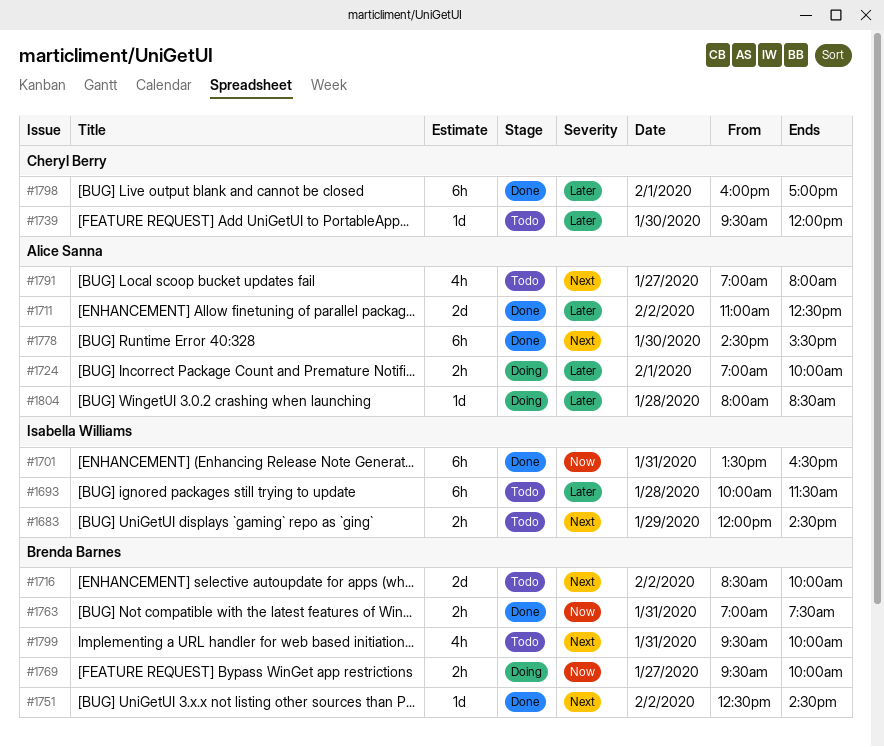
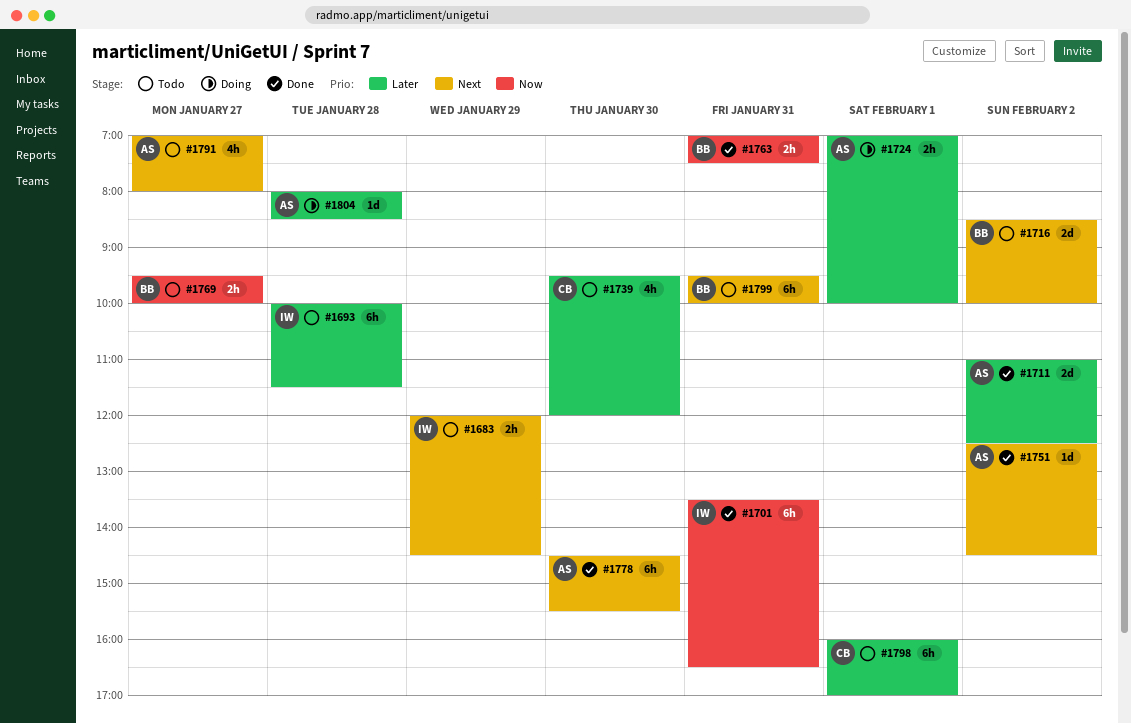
#1739, estimate: 1d -> 4h
#1751, owner: Brenda Barnes -> Alice Sanna
#1769, status: Doing -> Todo
#1798, status: Done -> Todo
#1799, estimate: 4h -> 6h

